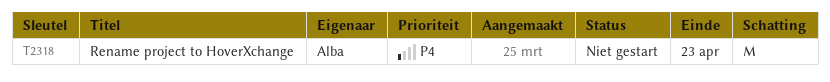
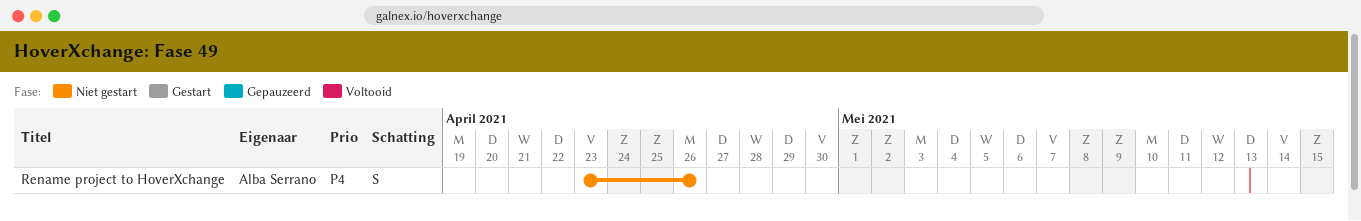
Rename project to HoverXchange, estimate: M -> S
Rename project to HoverXchange, due: Apr 23 -> Apr 26

